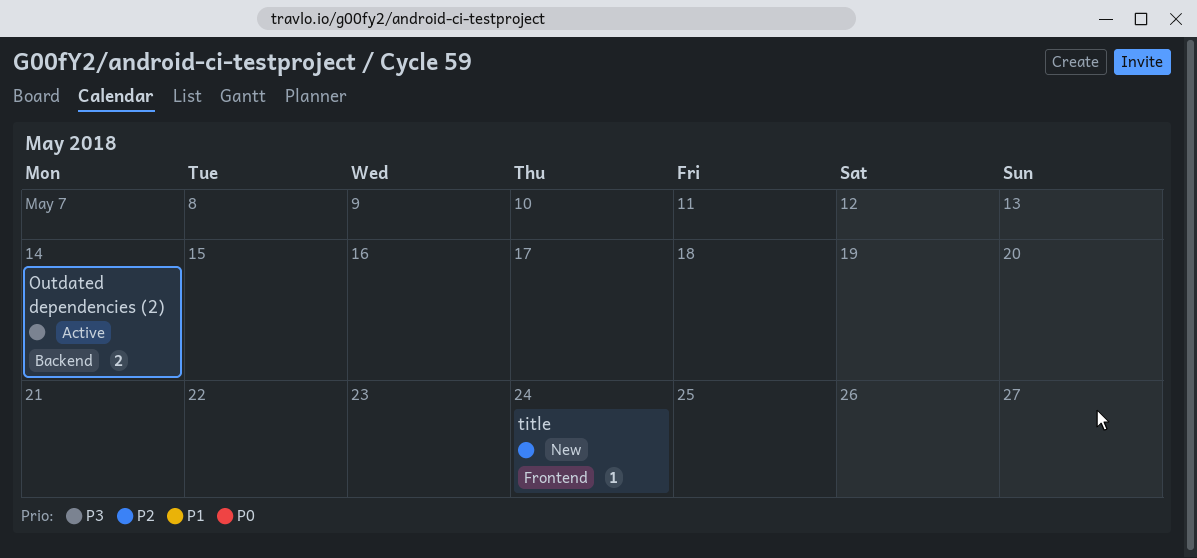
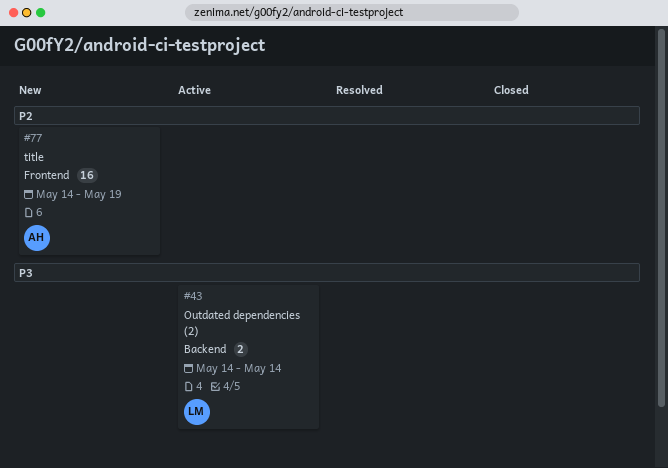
title, estimate: 1 -> 16
title, due: May 24 -> May 19

